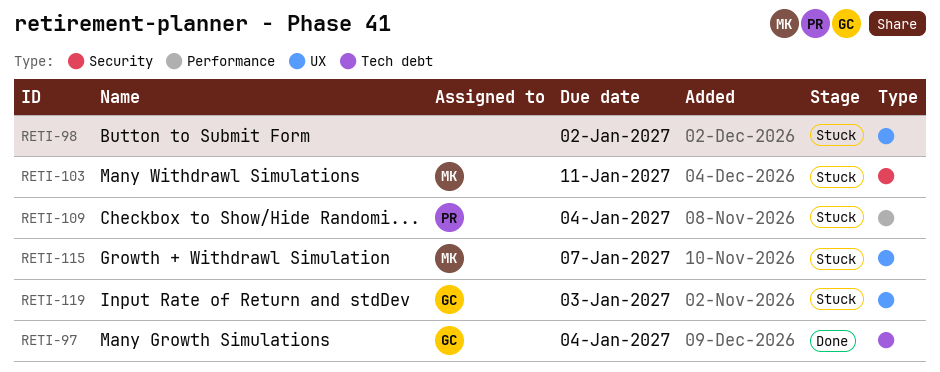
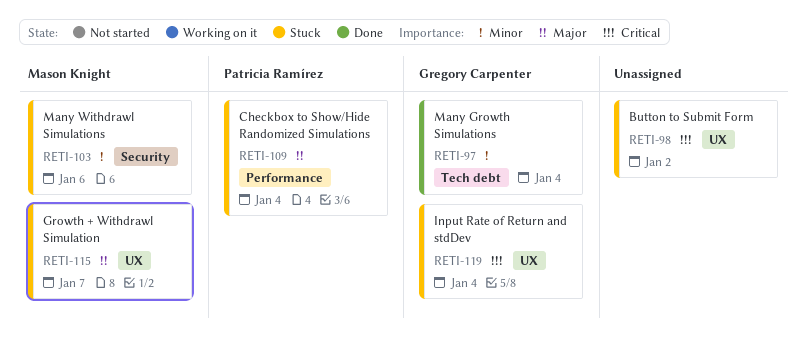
RETI-103, due: Jan 11 -> Jan 6
RETI-119, due: Jan 3 -> Jan 4

